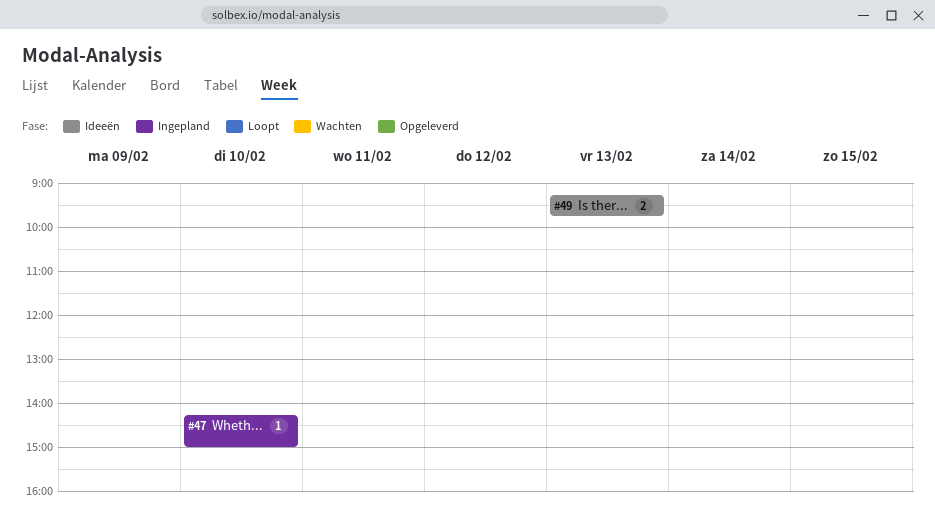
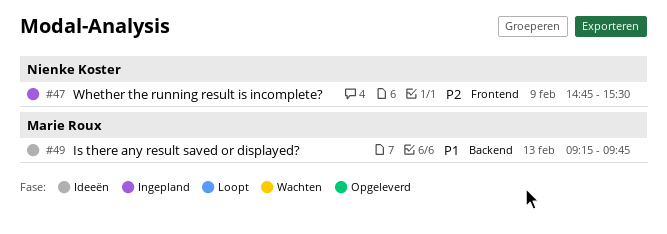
#47, day: Feb 10 -> Feb 9
#47, begins: 14:15 -> 14:45
#47, ends: 15:00 -> 15:30

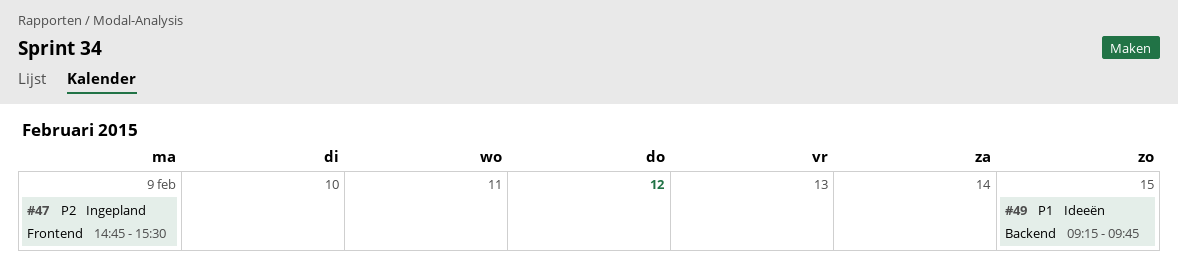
#49, day: Feb 13 -> Feb 15

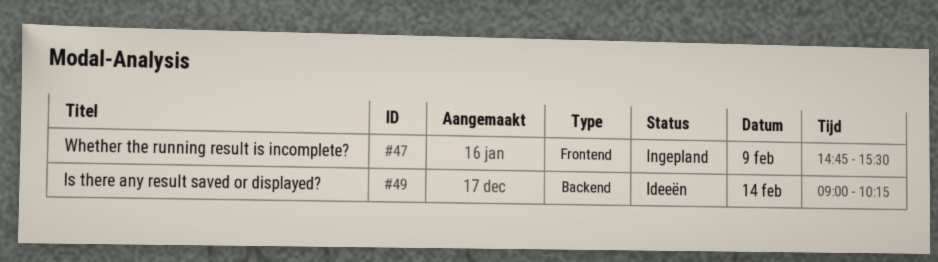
#49, day: Feb 15 -> Feb 14
#49, begins: 09:15 -> 09:00
#49, ends: 09:45 -> 10:15

